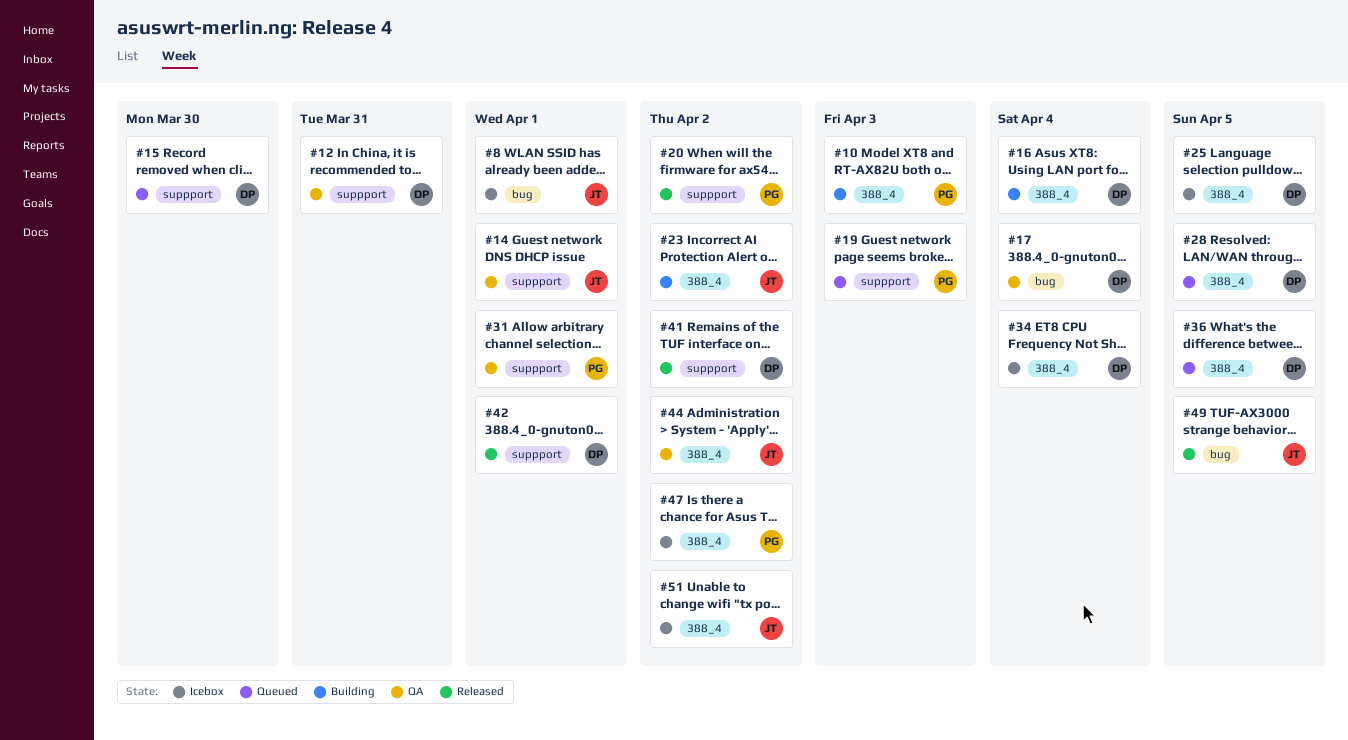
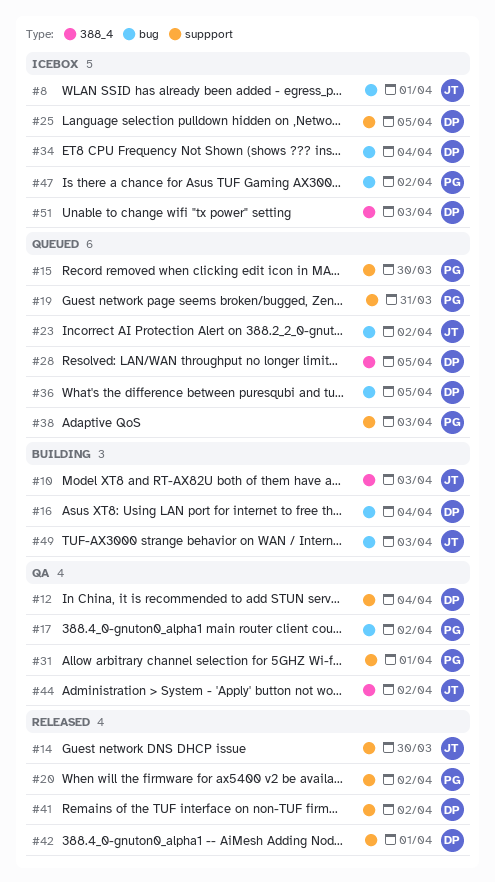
#10, owner: PG -> JT
#12, due: Mar 31 -> Apr 4
#14, status: QA -> Released
#14, due: Apr 1 -> Mar 30
#15, owner: DP -> PG
#16, label: 388_4 -> bug
#17, owner: DP -> PG
#17, due: Apr 4 -> Apr 2
#19, due: Apr 3 -> Mar 31
#23, status: Building -> Queued
#23, label: 388_4 -> bug
#25, label: 388_4 -> suppport
#34, label: 388_4 -> bug
#36, label: 388_4 -> bug
#38: none -> present
#47, label: 388_4 -> bug
#49, status: Released -> Building
#49, due: Apr 5 -> Apr 3
#51, owner: JT -> DP
#51, due: Apr 2 -> Apr 3

